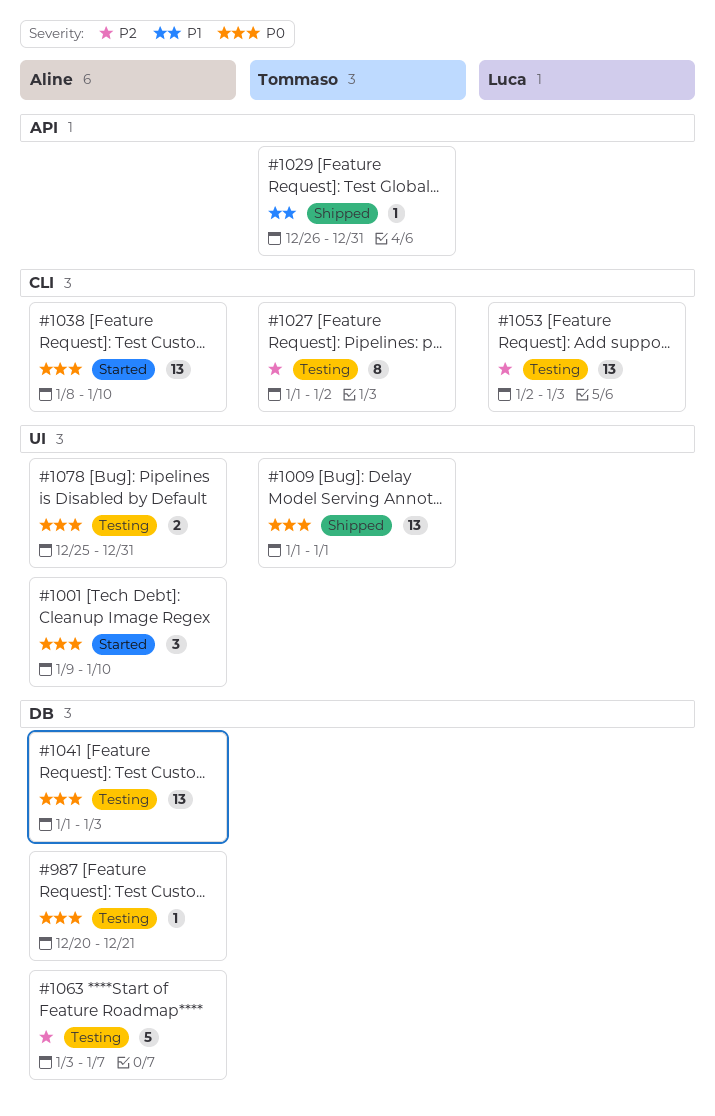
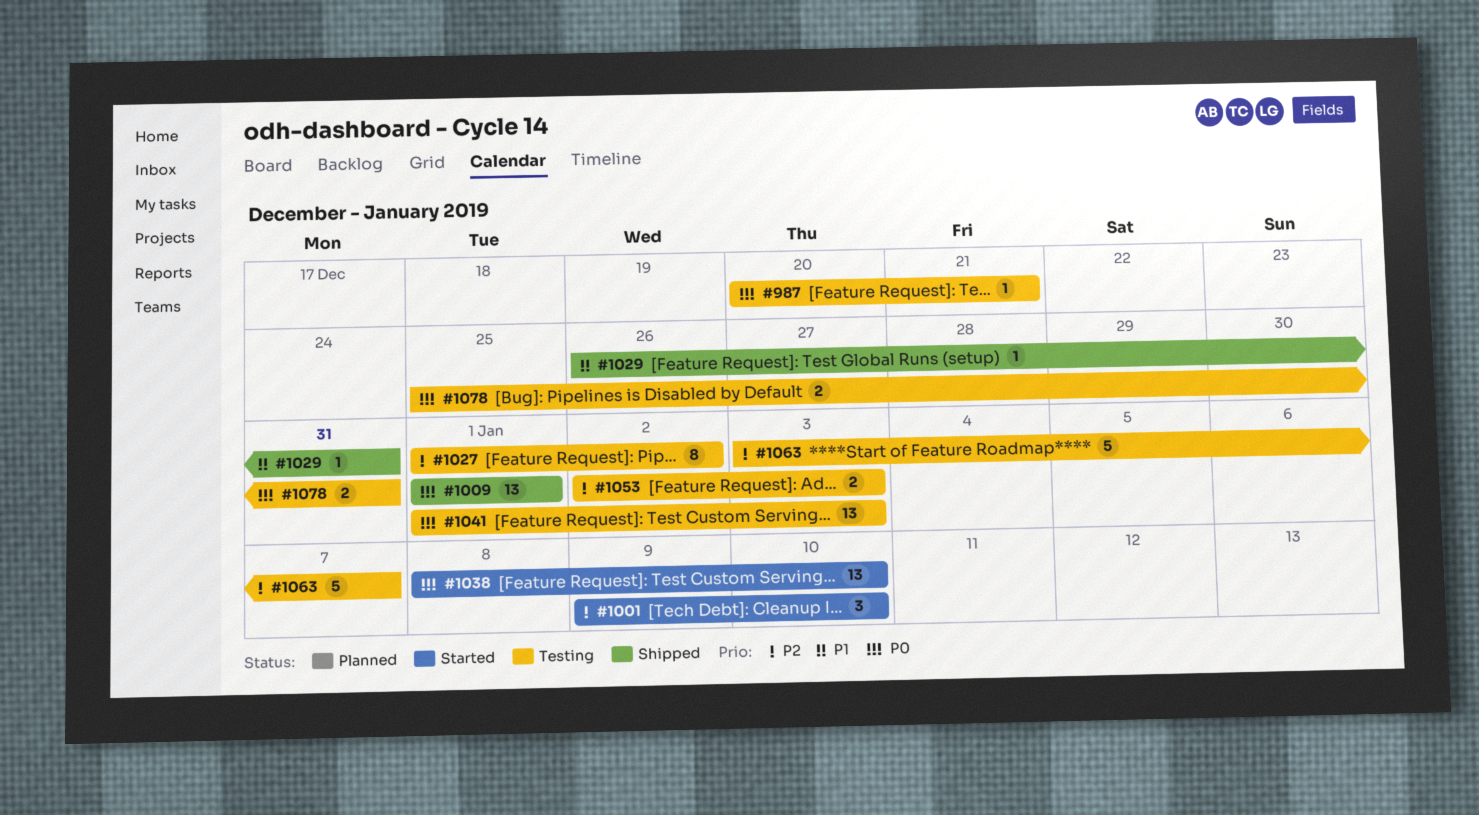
#1001, priority: P0 -> P2
#1053, estimate: 13 -> 2

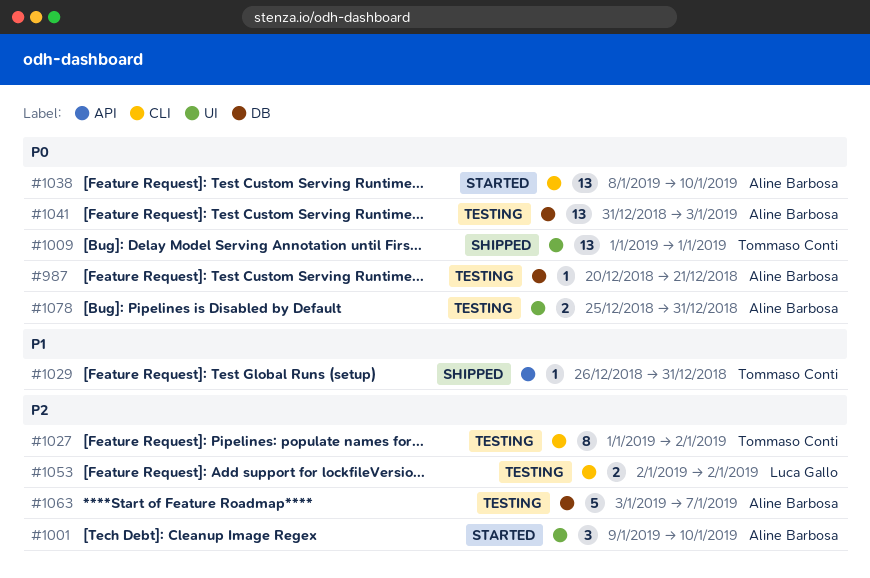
#1041, start: Jan 1 -> Dec 31
#1053, due: Jan 3 -> Jan 2

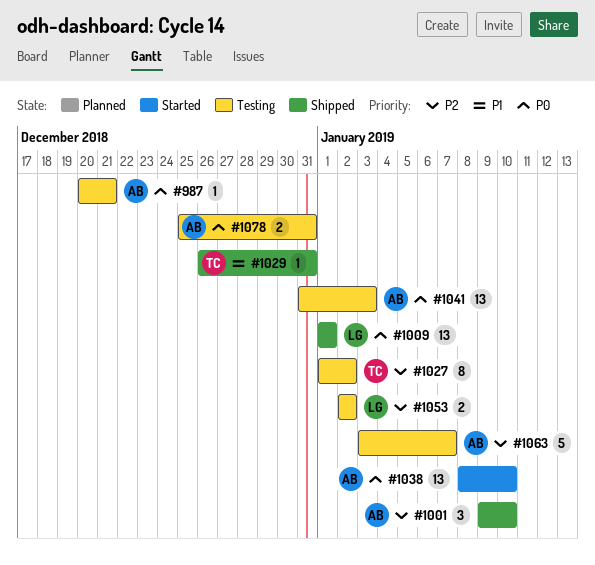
#1001, status: Started -> Shipped
#1009, owner: Tommaso Conti -> Luca Gallo

